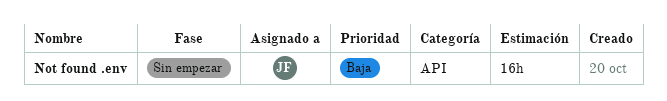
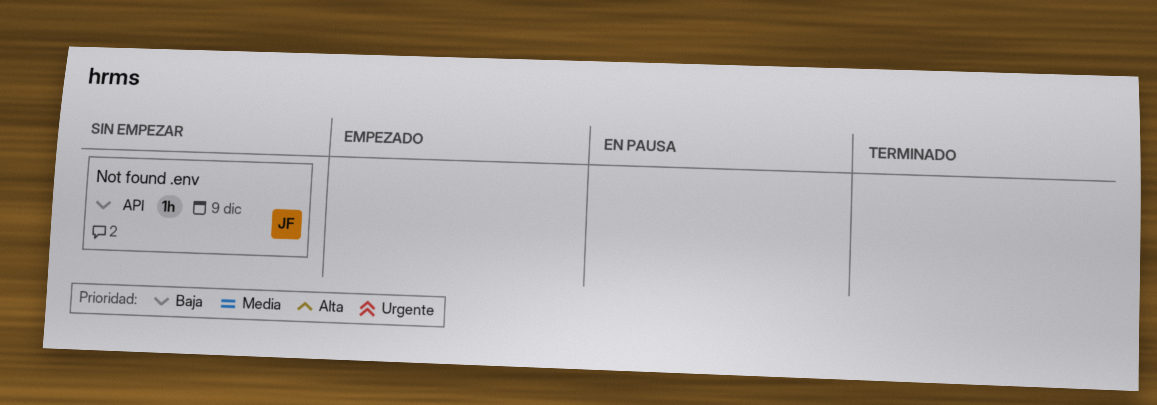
Not found .env, estimate: 16h -> 1h

